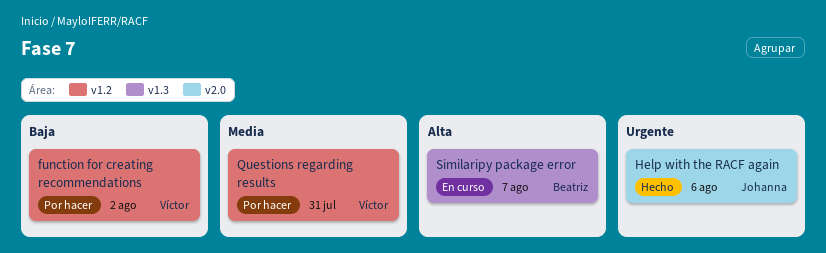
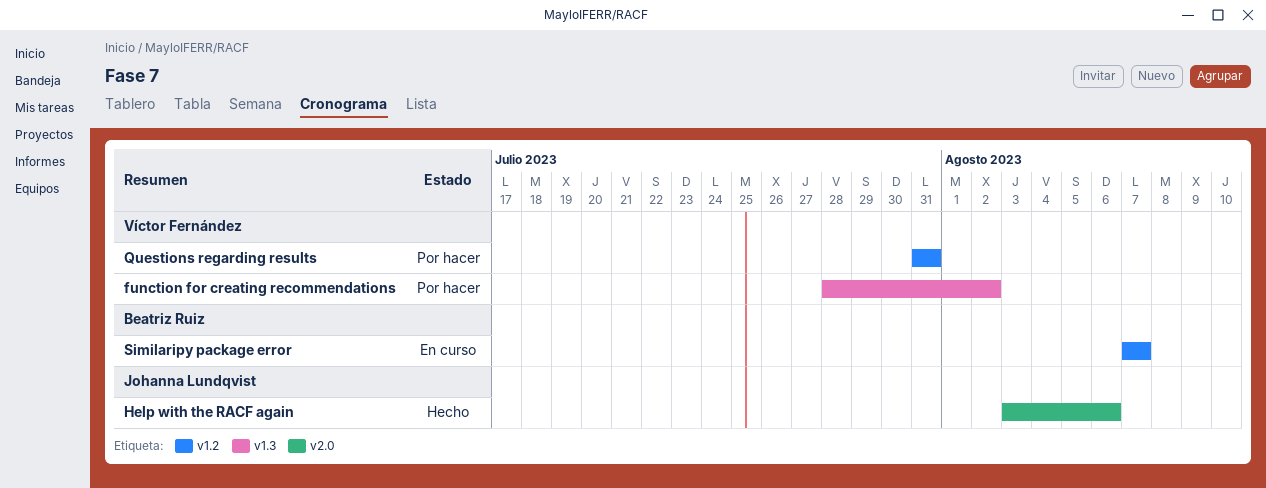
function for creating recommendations, label: v1.2 -> v1.3
Similaripy package error, label: v1.3 -> v1.2

